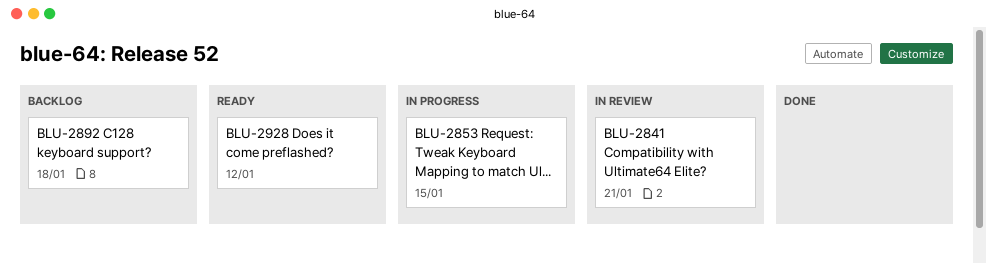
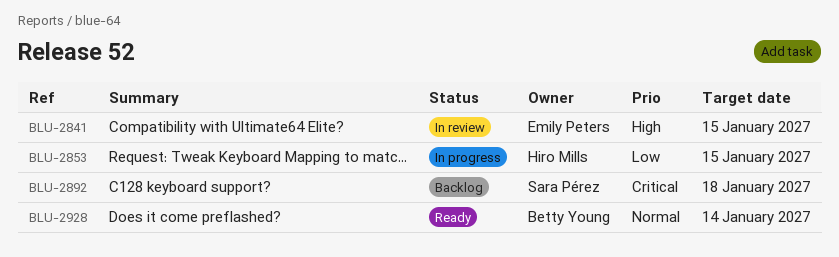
BLU-2841, due: Jan 21 -> Jan 15
BLU-2928, due: Jan 12 -> Jan 14

